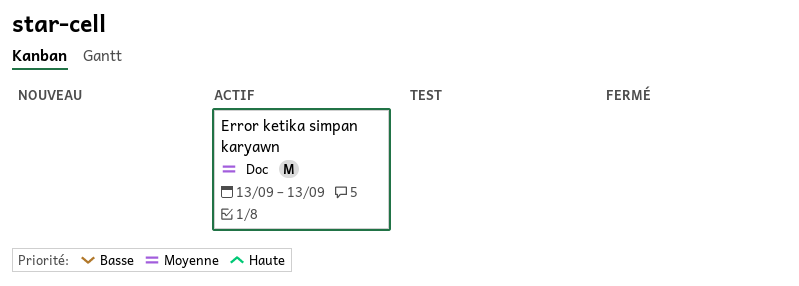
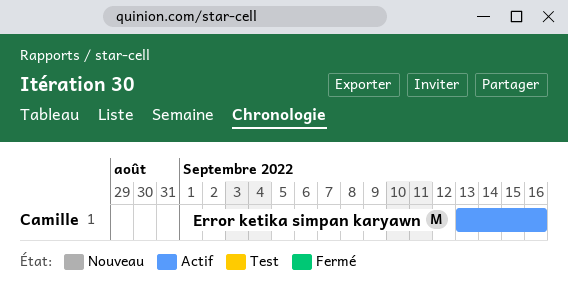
Error ketika simpan karyawn, due: Sep 13 -> Sep 16

